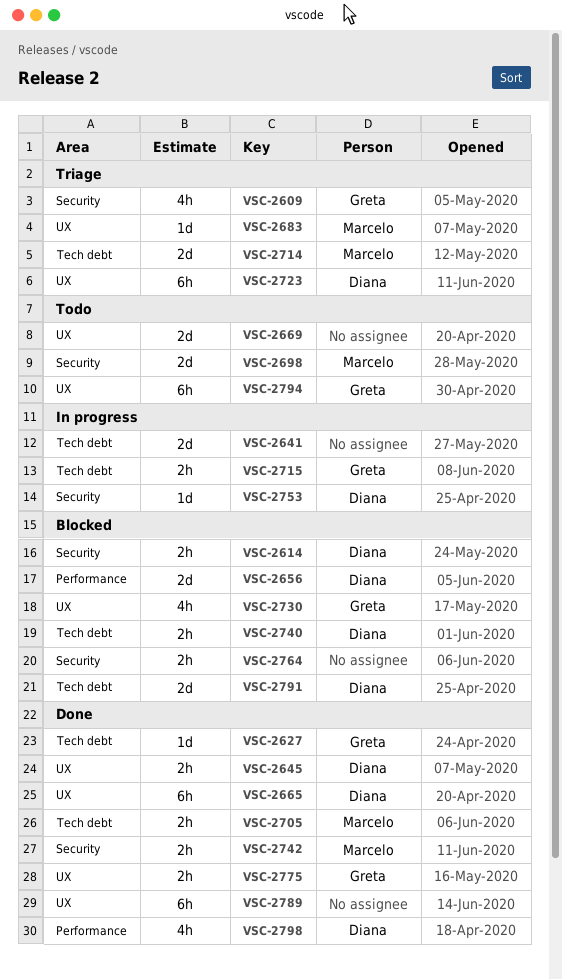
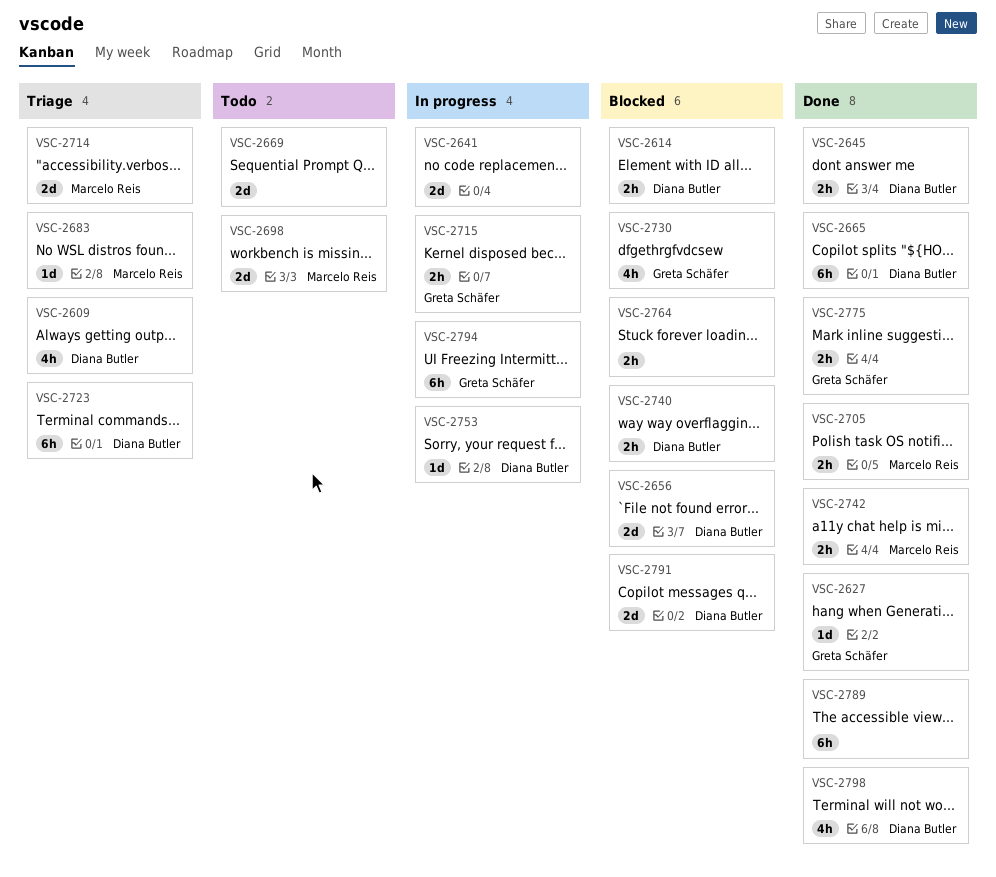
VSC-2609, owner: Greta Schäfer -> Diana Butler
VSC-2794, status: Todo -> In progress

